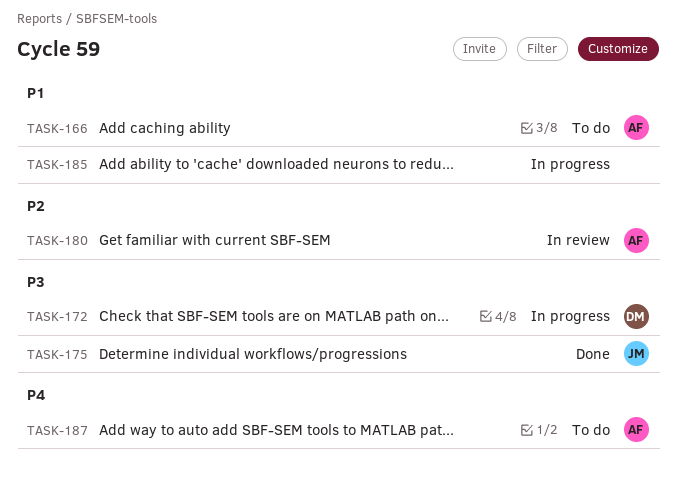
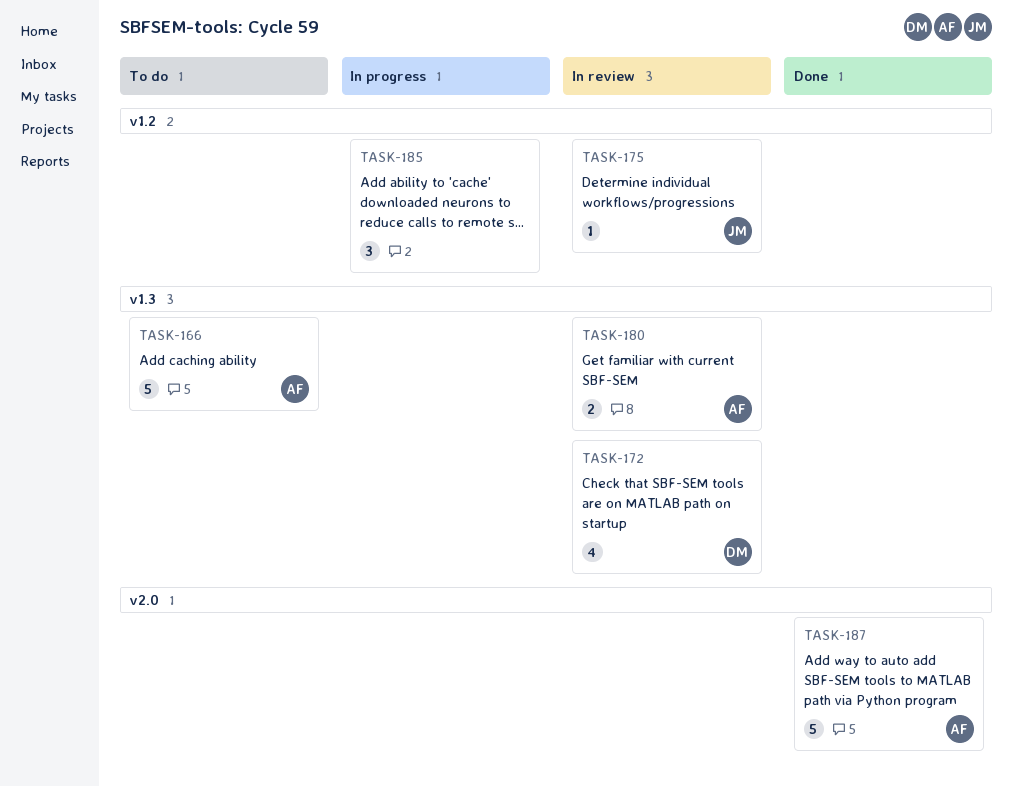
TASK-172, status: In progress -> In review
TASK-175, status: Done -> In review
TASK-187, status: To do -> Done

